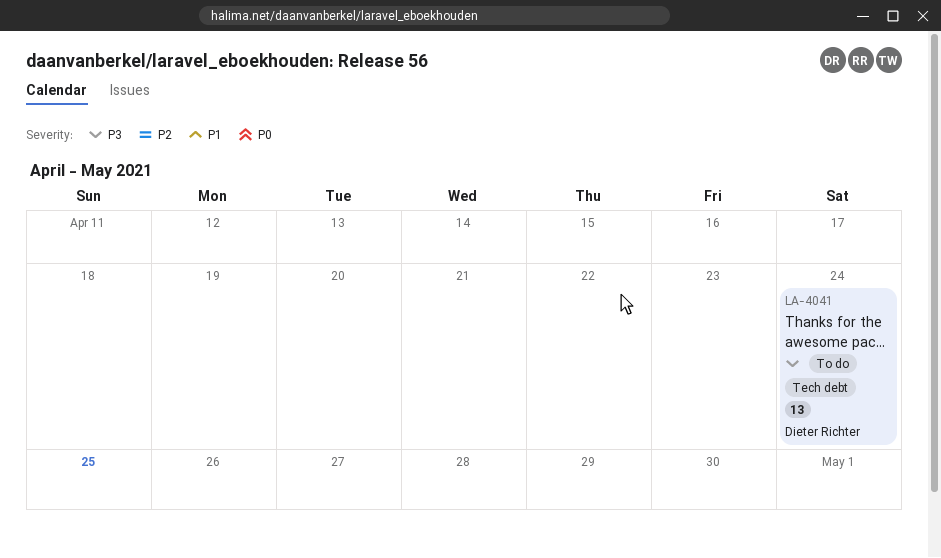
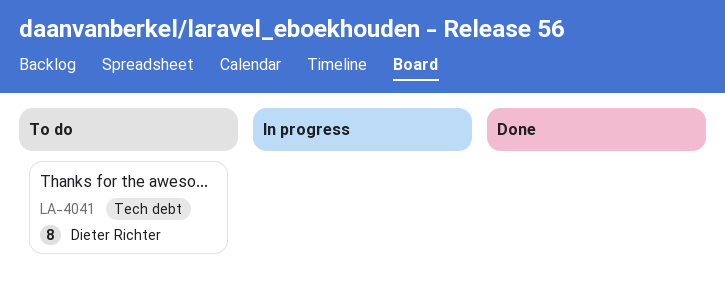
LA-4041, estimate: 13 -> 8

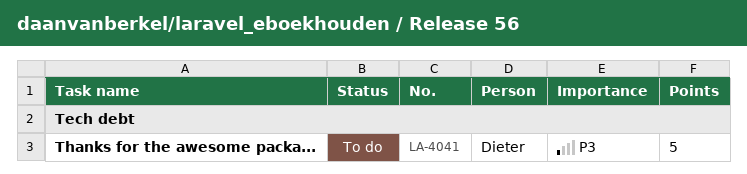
LA-4041, estimate: 8 -> 5

